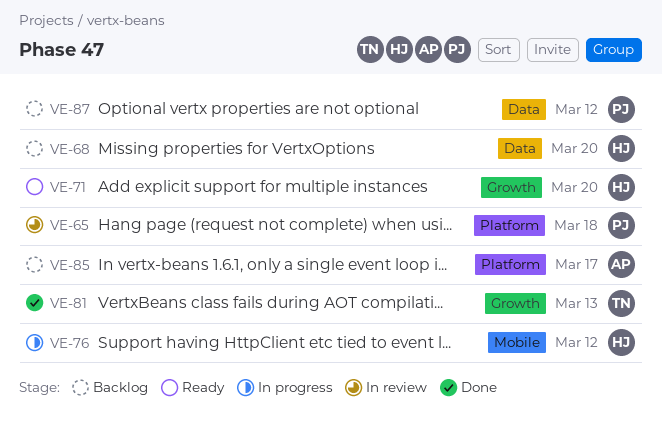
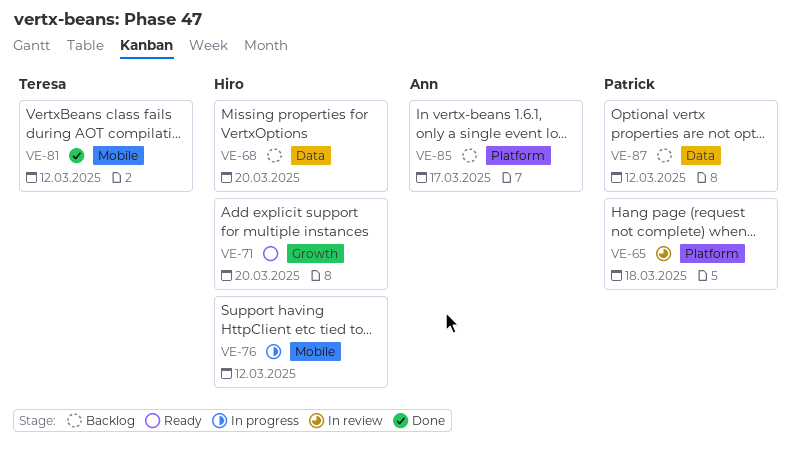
VE-81, label: Growth -> Mobile
VE-81, due: Mar 13 -> Mar 12

